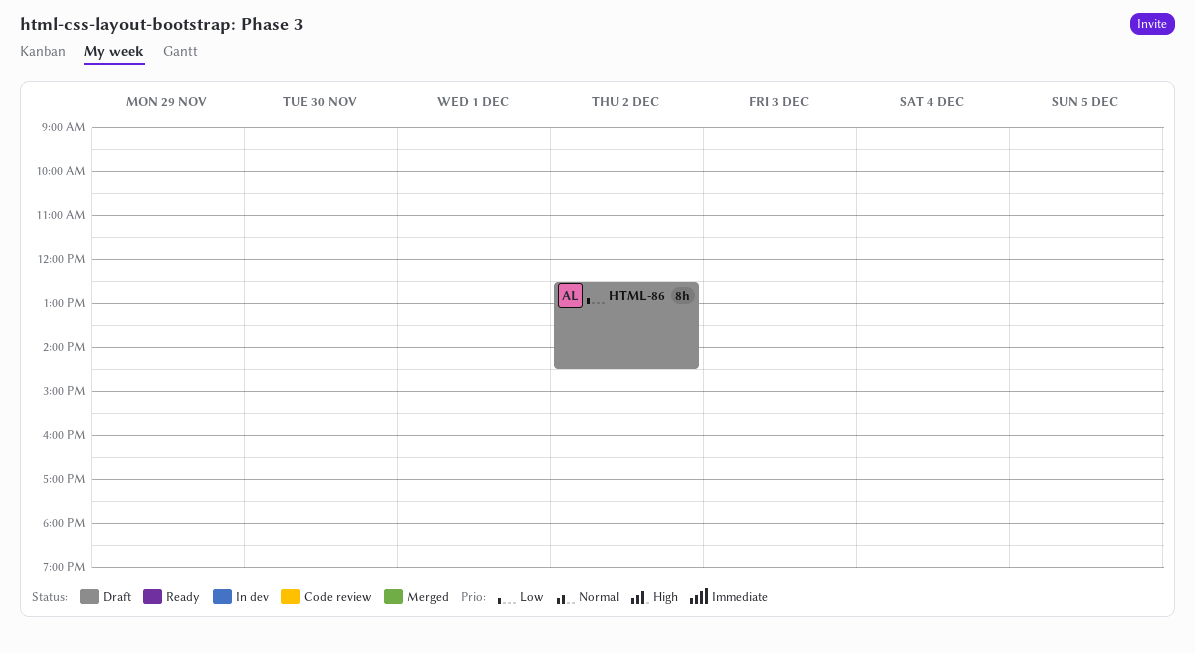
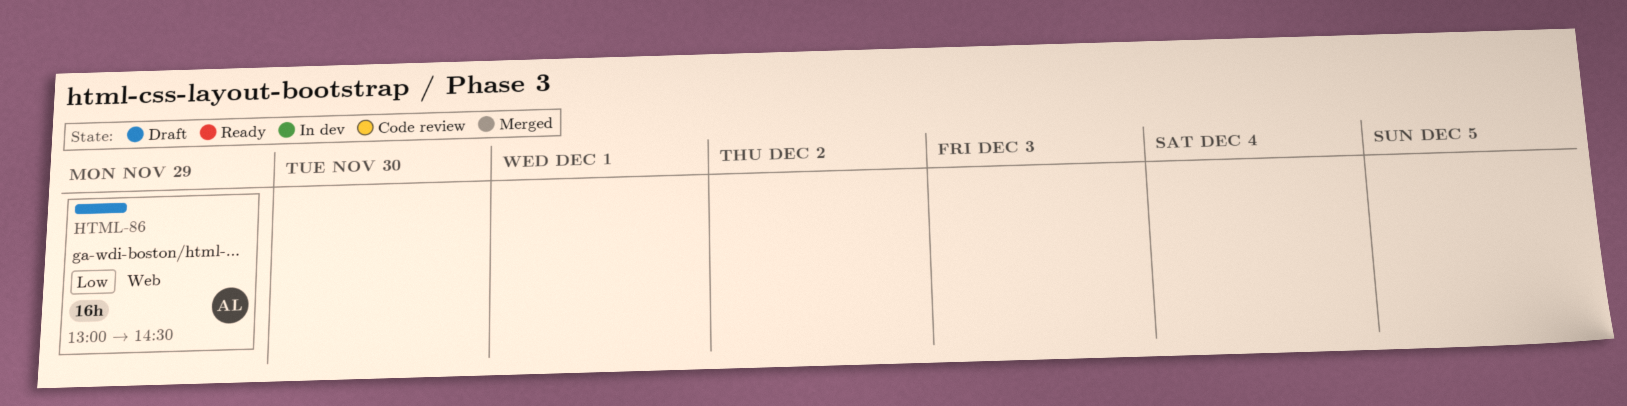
HTML-86, estimate: 8h -> 16h
HTML-86, day: Dec 2 -> Nov 29
HTML-86, begins: 12:30 -> 13:00

